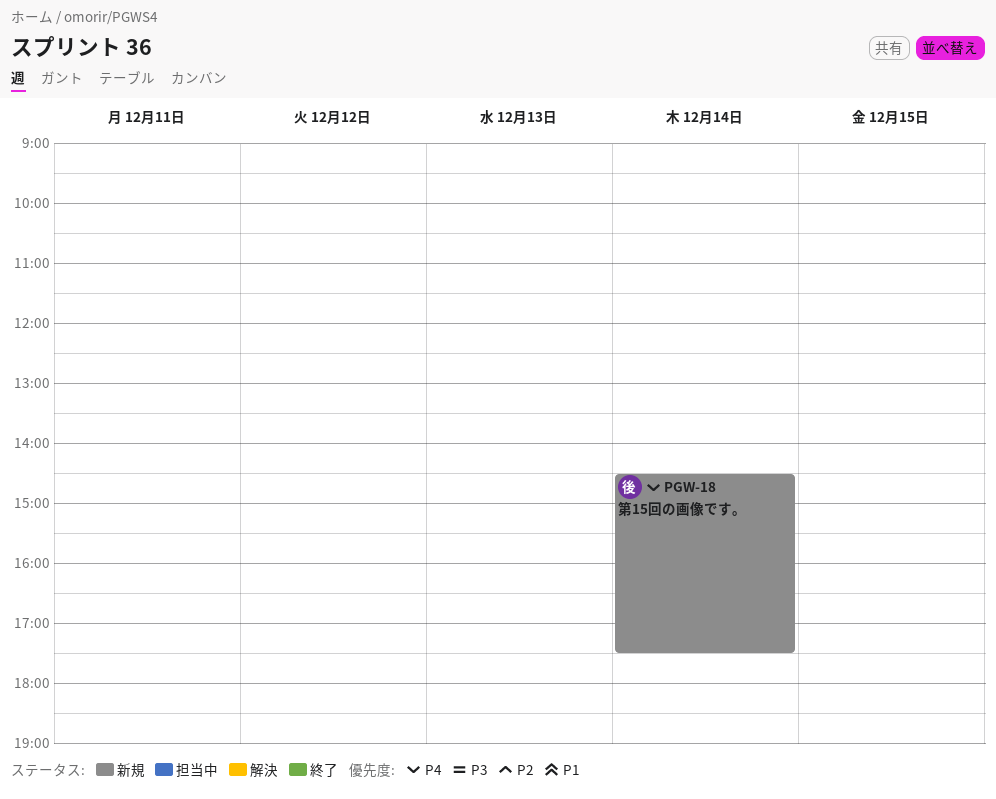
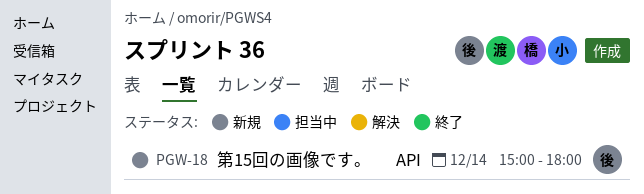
PGW-18, begins: 14:30 -> 15:00
PGW-18, ends: 17:30 -> 18:00

